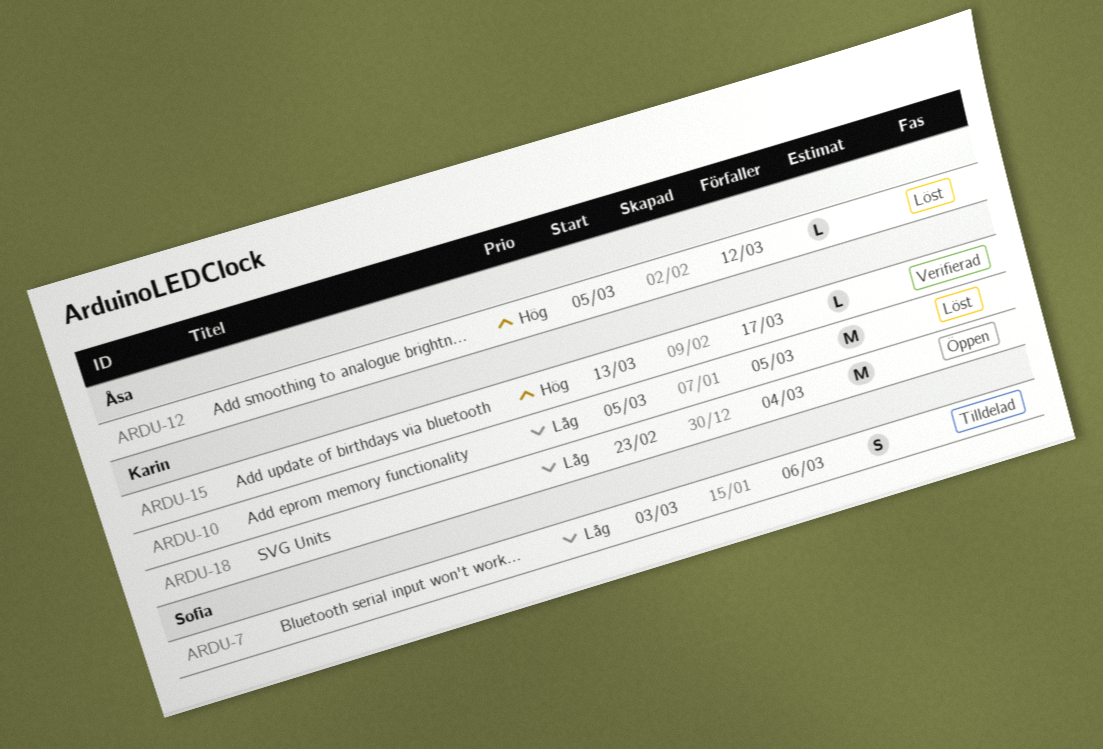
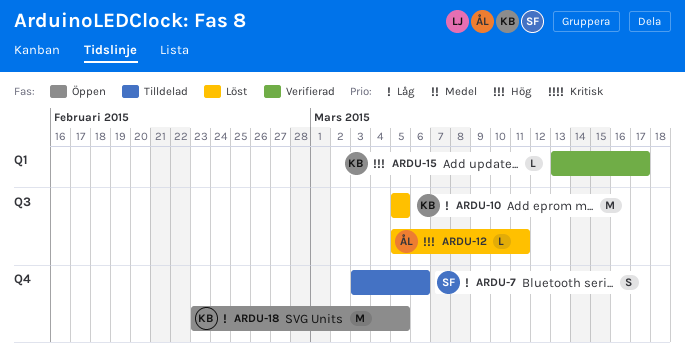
ARDU-12, due: Mar 12 -> Mar 11
ARDU-18, due: Mar 4 -> Mar 5

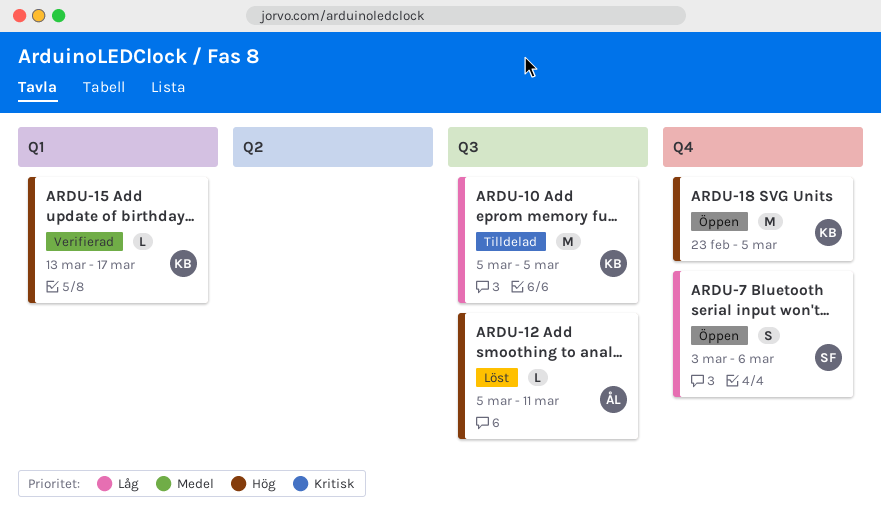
ARDU-7, status: Tilldelad -> Öppen
ARDU-10, status: Löst -> Tilldelad
ARDU-18, priority: Låg -> Hög

